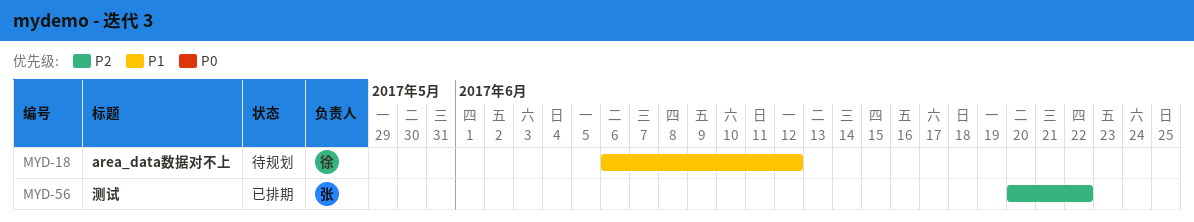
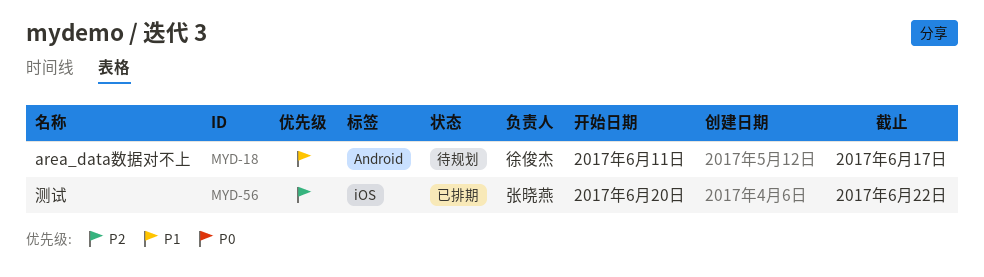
MYD-18, start: Jun 6 -> Jun 11
MYD-18, due: Jun 12 -> Jun 17

